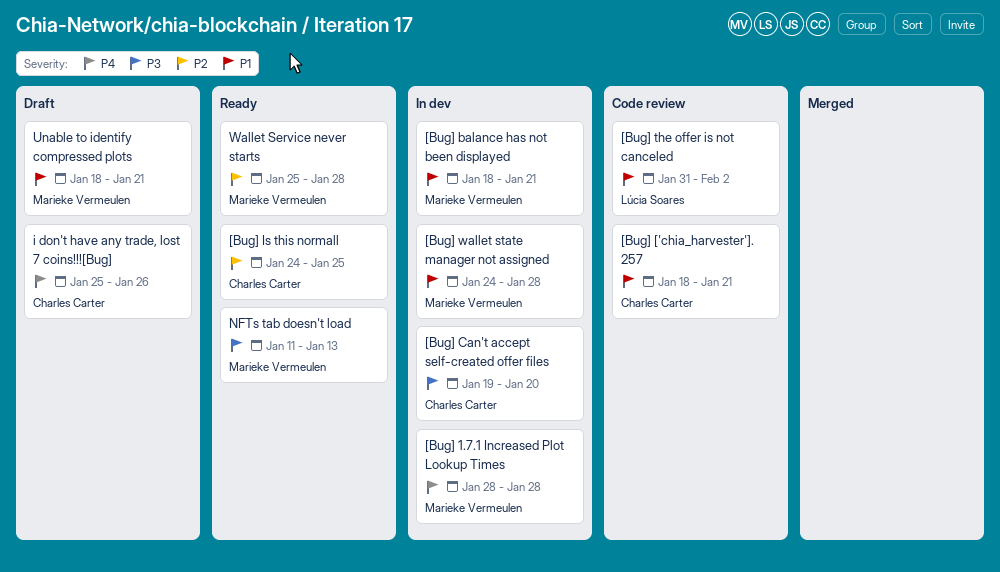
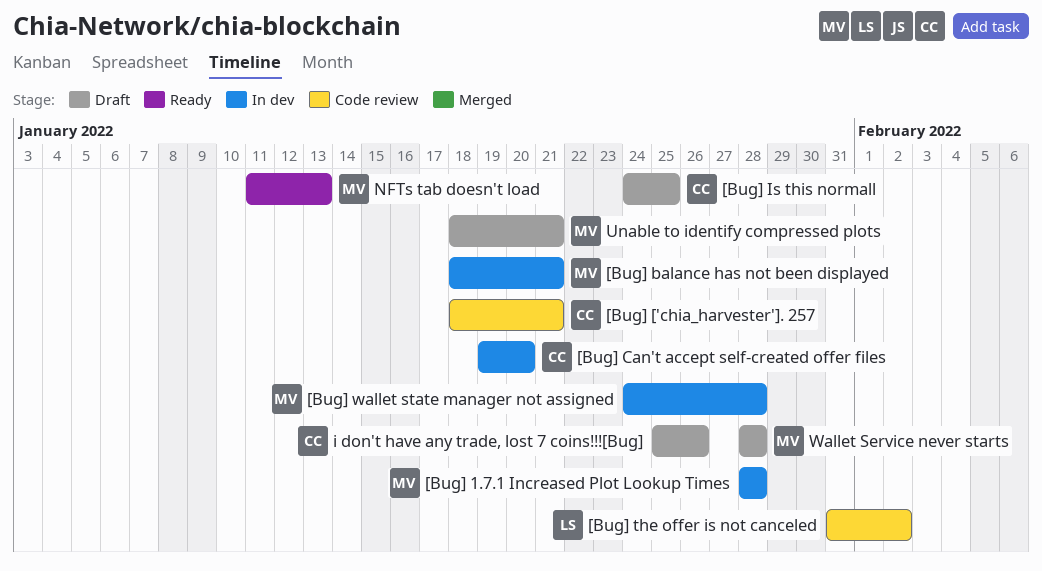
[Bug] Is this normall, status: Ready -> Draft
Wallet Service never starts, status: Ready -> Draft
Wallet Service never starts, start: Jan 25 -> Jan 28

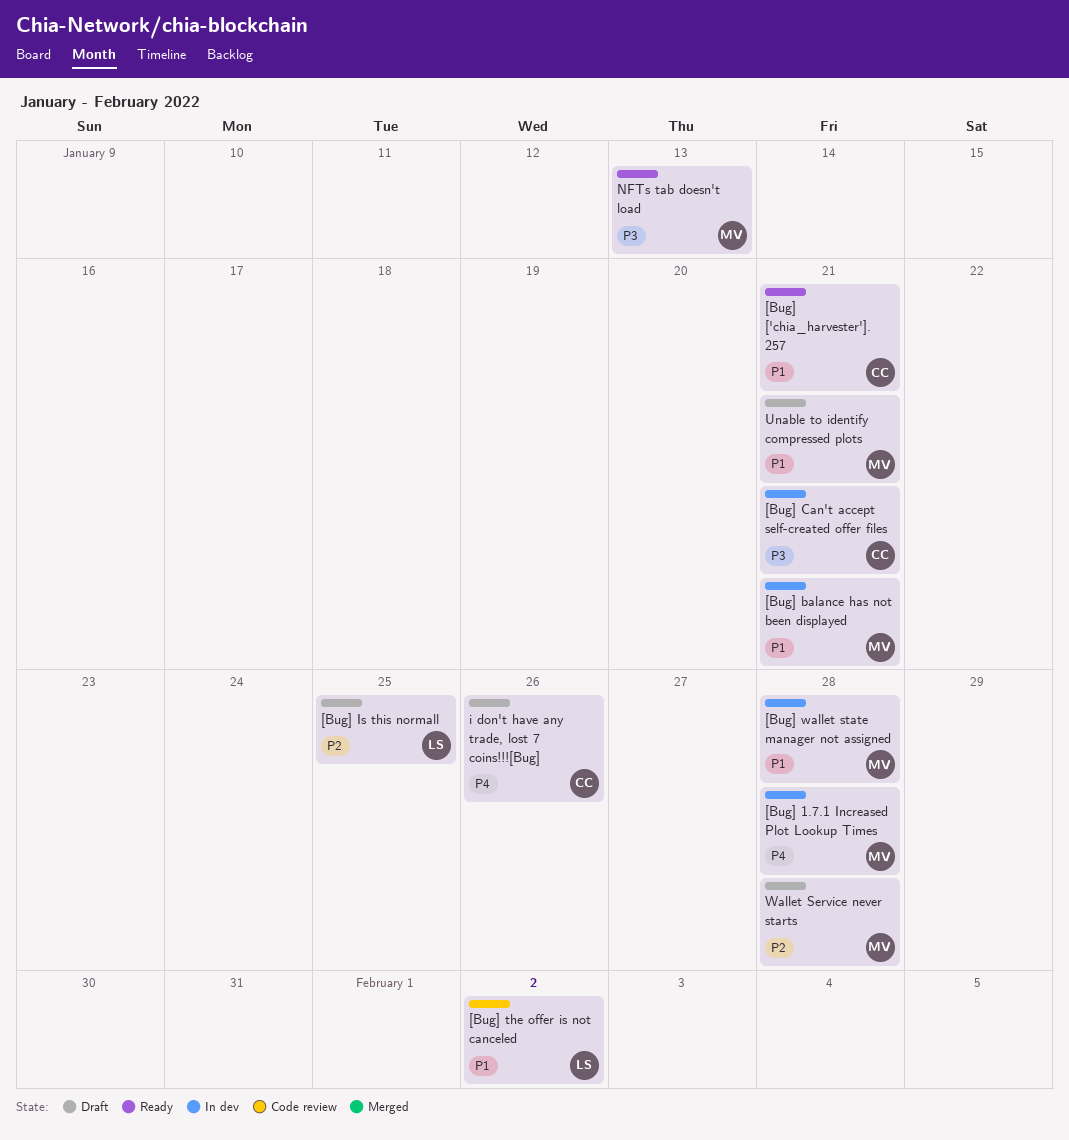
[Bug] ['chia_harvester']. 257, status: Code review -> Ready
[Bug] Can't accept self-created offer files, due: Jan 20 -> Jan 21
[Bug] Is this normall, owner: CC -> LS

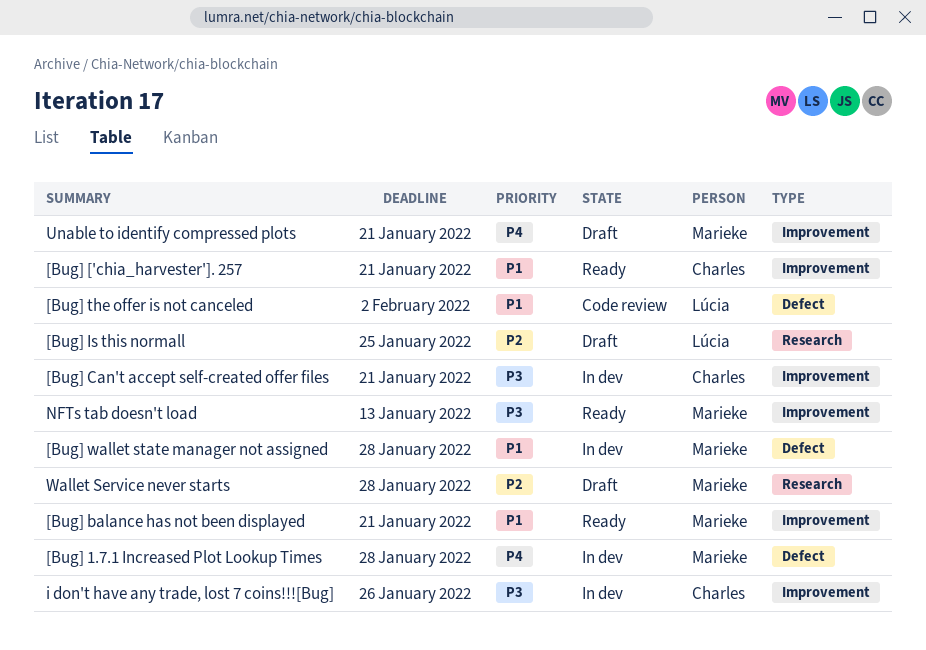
[Bug] balance has not been displayed, status: In dev -> Ready
i don't have any trade, lost 7 coins!!![Bug], status: Draft -> In dev
i don't have any trade, lost 7 coins!!![Bug], priority: P4 -> P3
Unable to identify compressed plots, priority: P1 -> P4

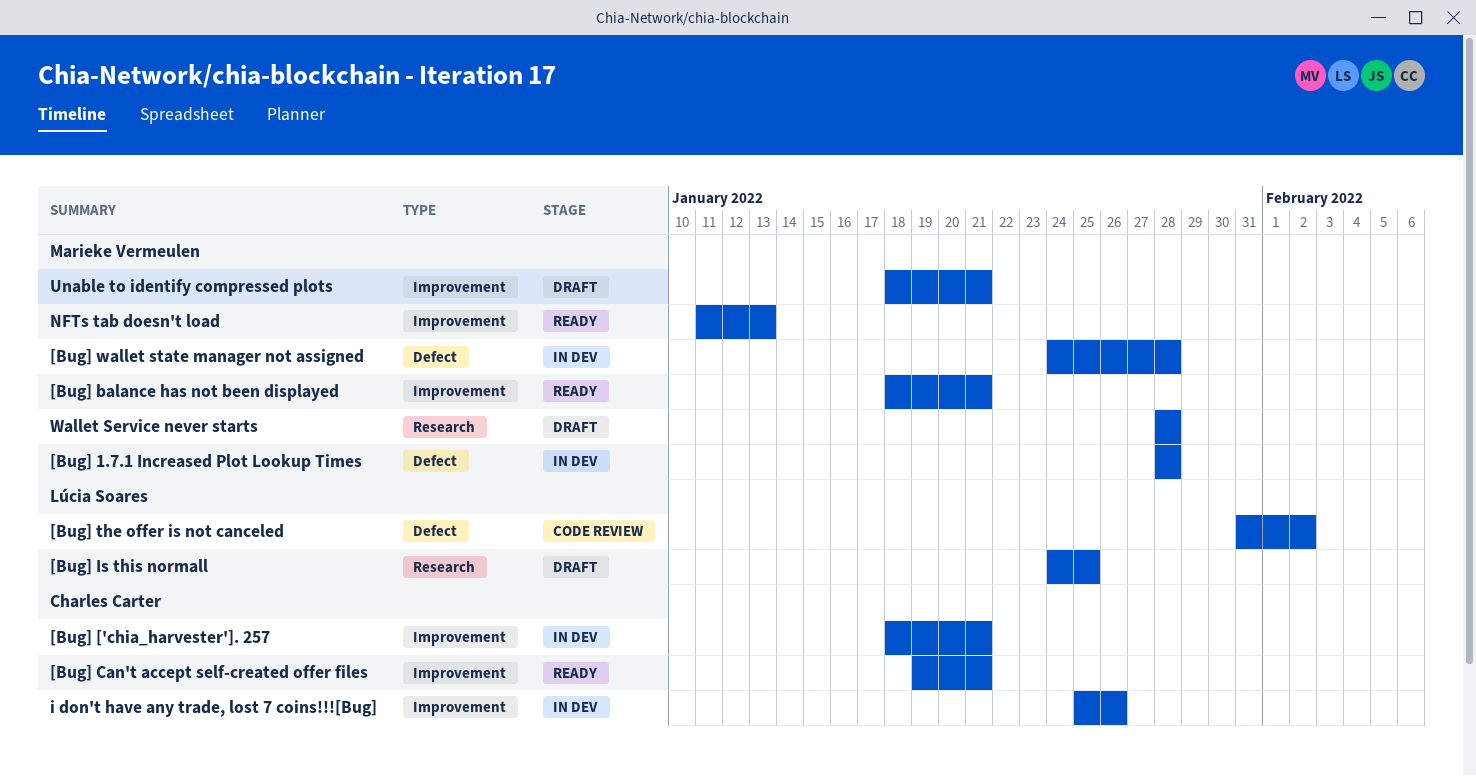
[Bug] ['chia_harvester']. 257, status: Ready -> In dev
[Bug] Can't accept self-created offer files, status: In dev -> Ready

